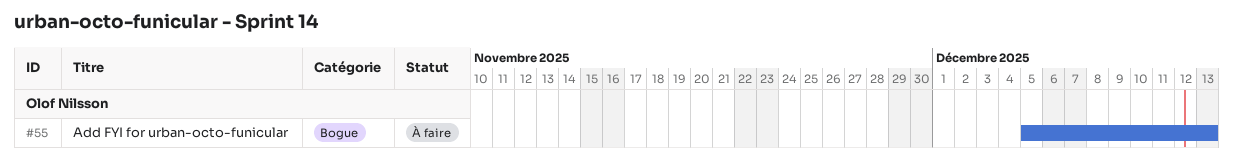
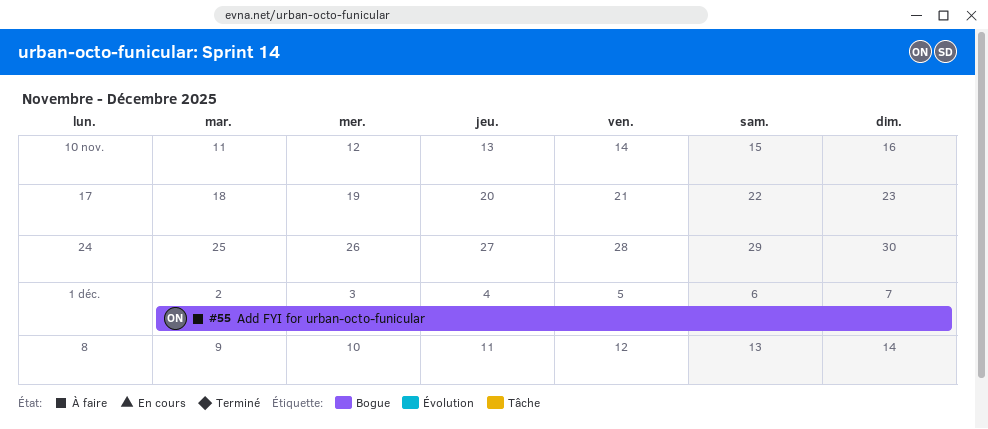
#55, start: Dec 5 -> Dec 2
#55, due: Dec 13 -> Dec 7

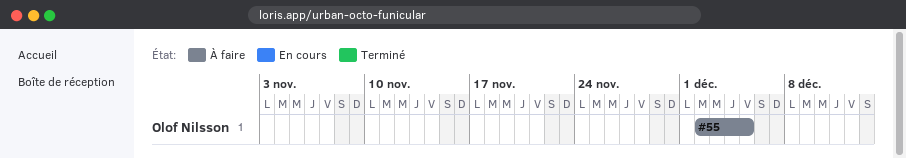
#55, due: Dec 7 -> Dec 5

